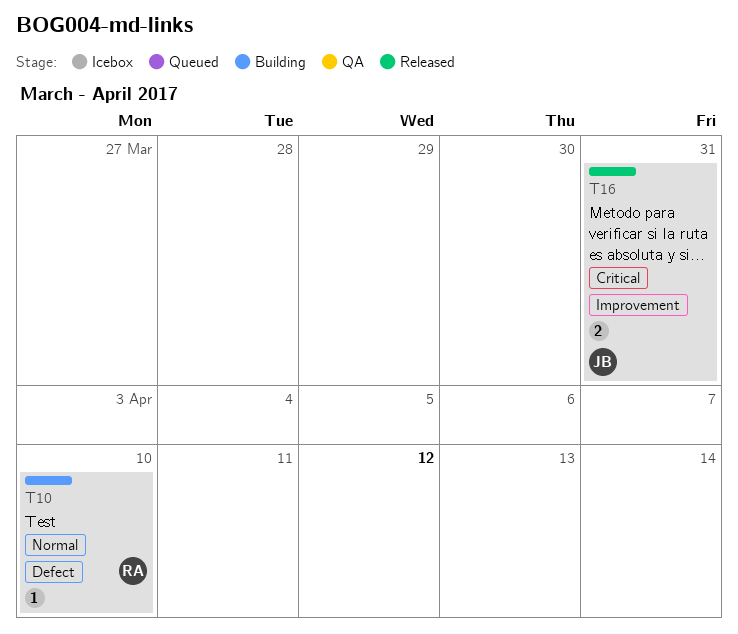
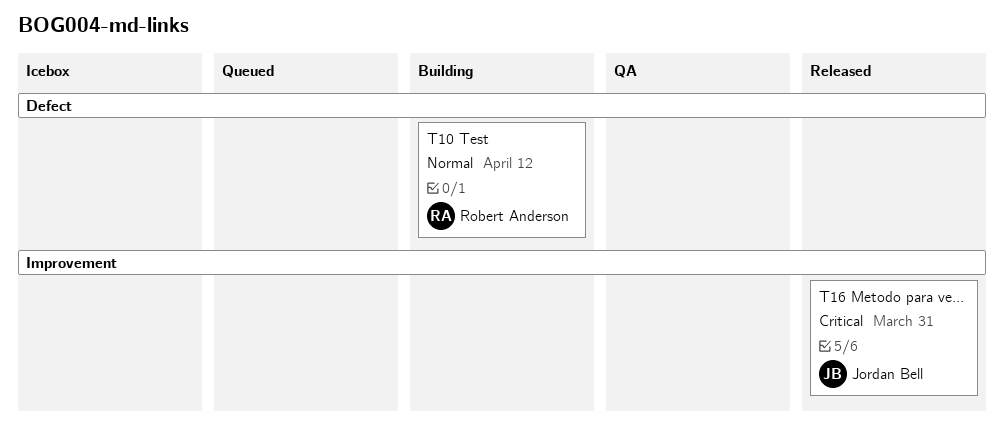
T10, due: Apr 10 -> Apr 12

